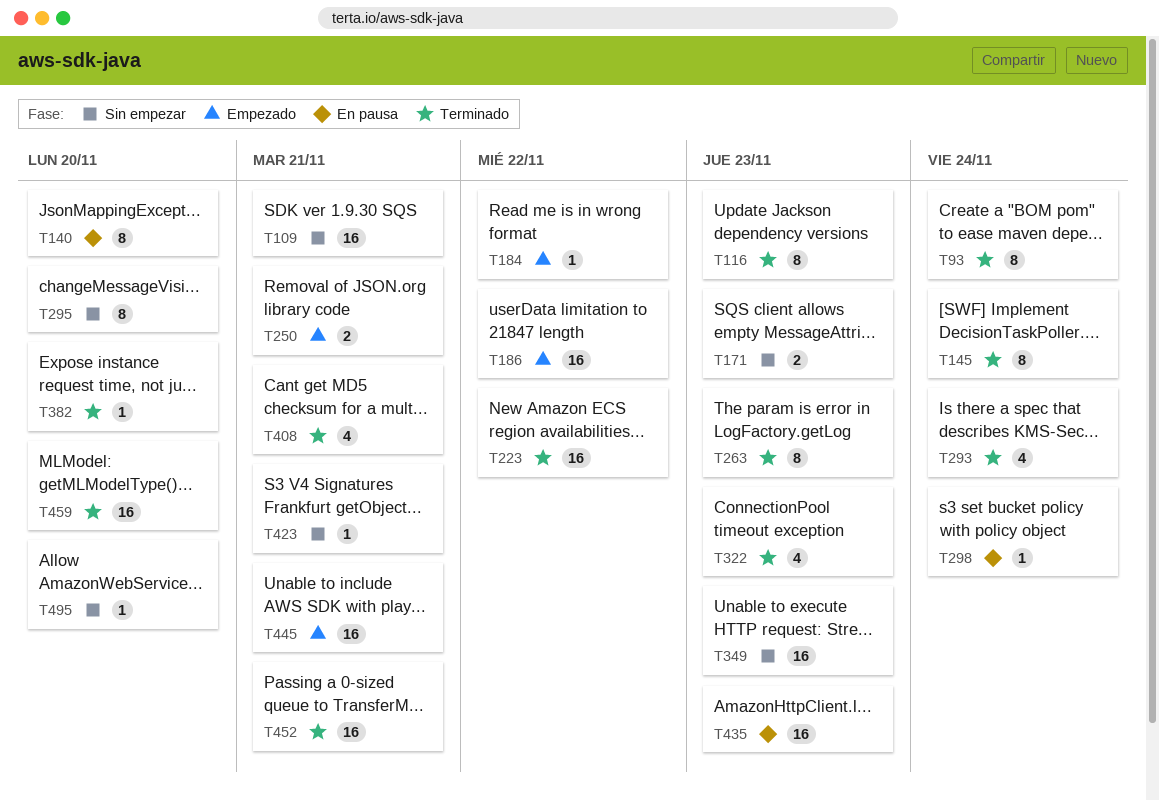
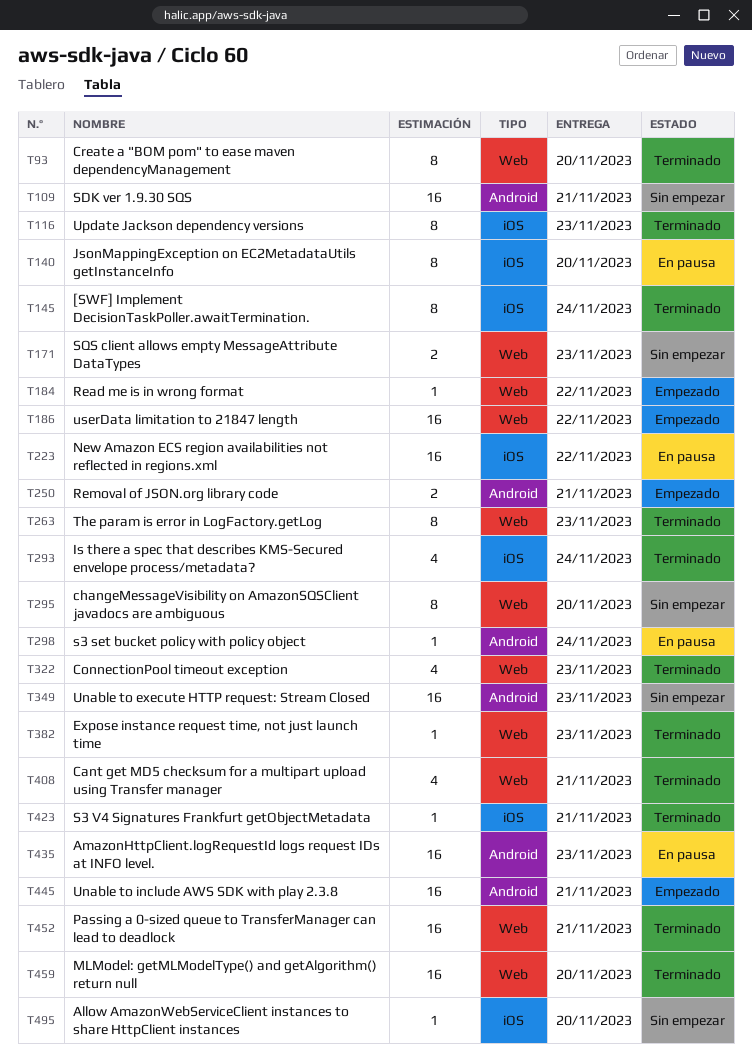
T93, due: Nov 24 -> Nov 20
T223, status: Terminado -> En pausa
T382, due: Nov 20 -> Nov 23
T423, status: Sin empezar -> Terminado

